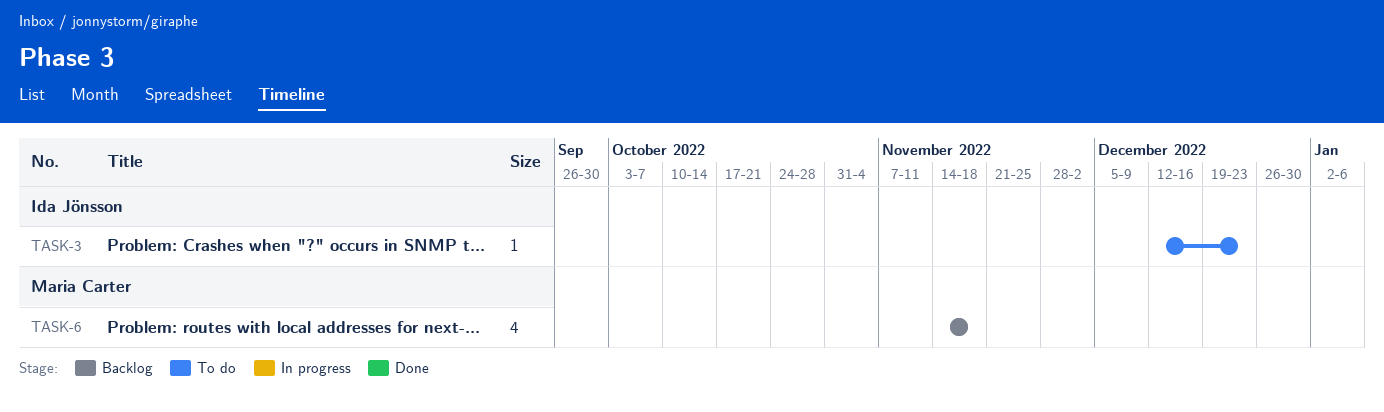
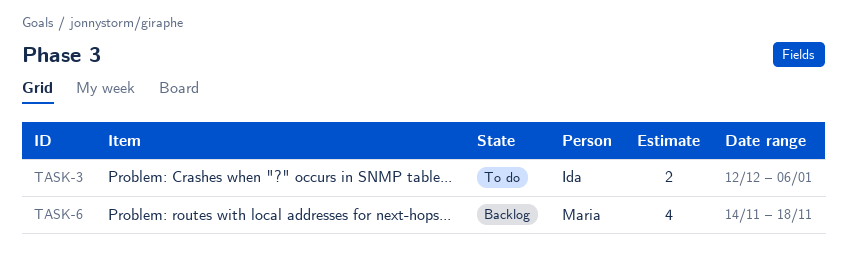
TASK-3, estimate: 1 -> 2
TASK-3, due: Dec 23 -> Jan 6

